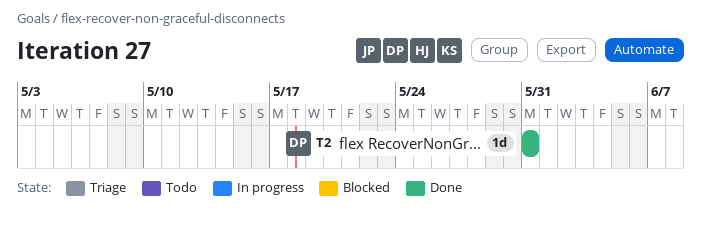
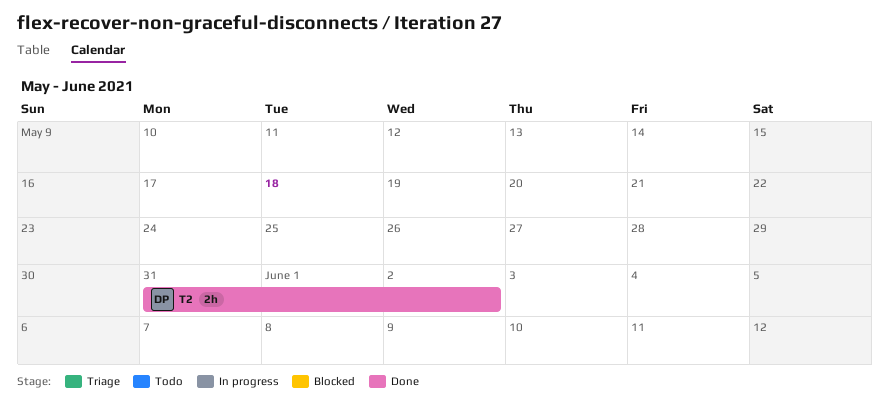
T2, estimate: 1d -> 2h
T2, due: May 31 -> Jun 2

